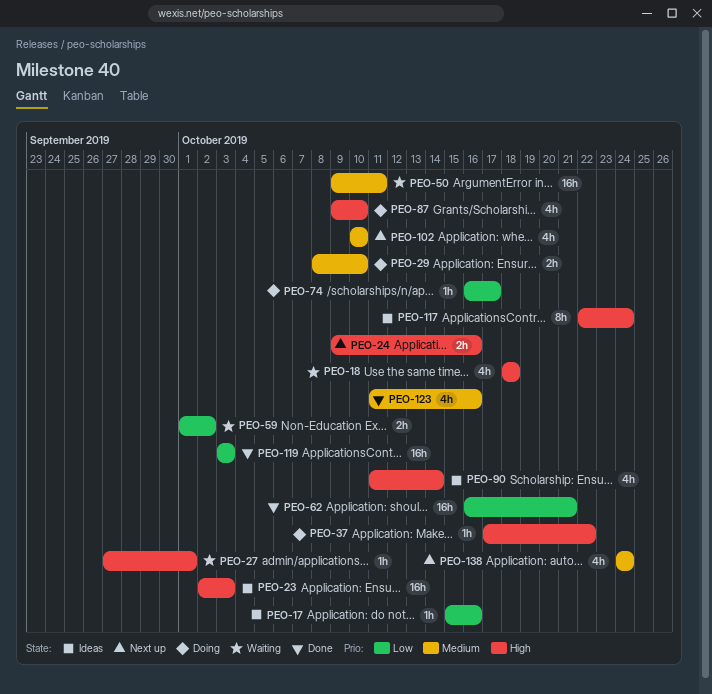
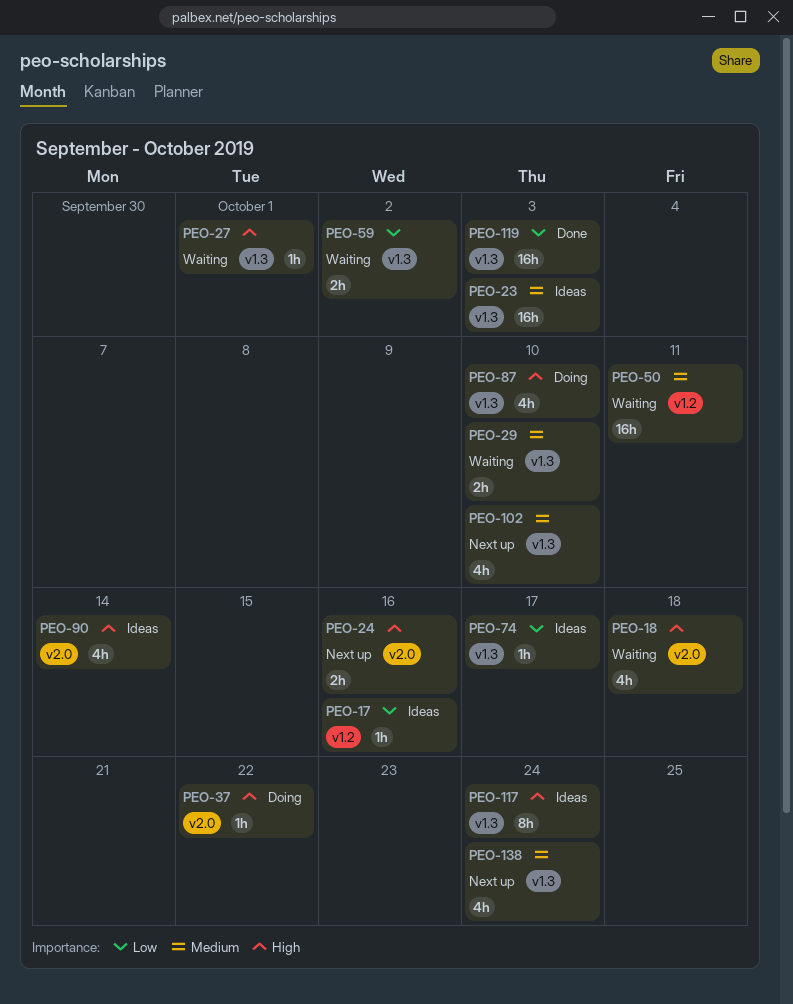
PEO-23, priority: High -> Medium
PEO-29, status: Doing -> Waiting
PEO-62: present -> none
PEO-74, status: Doing -> Ideas
PEO-123: present -> none

